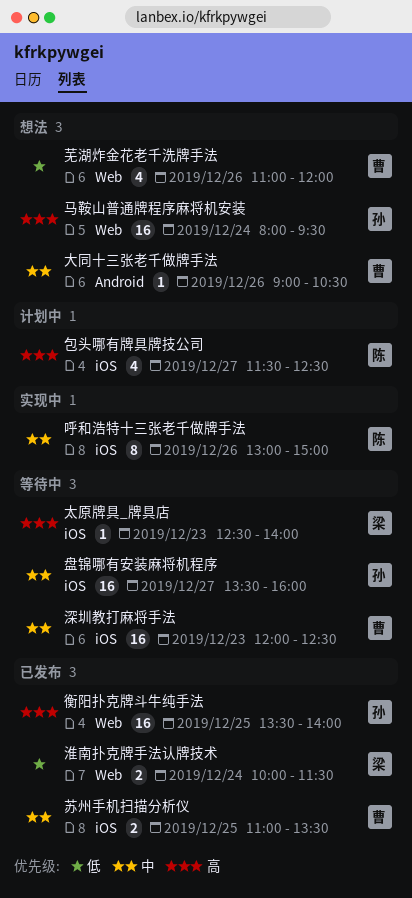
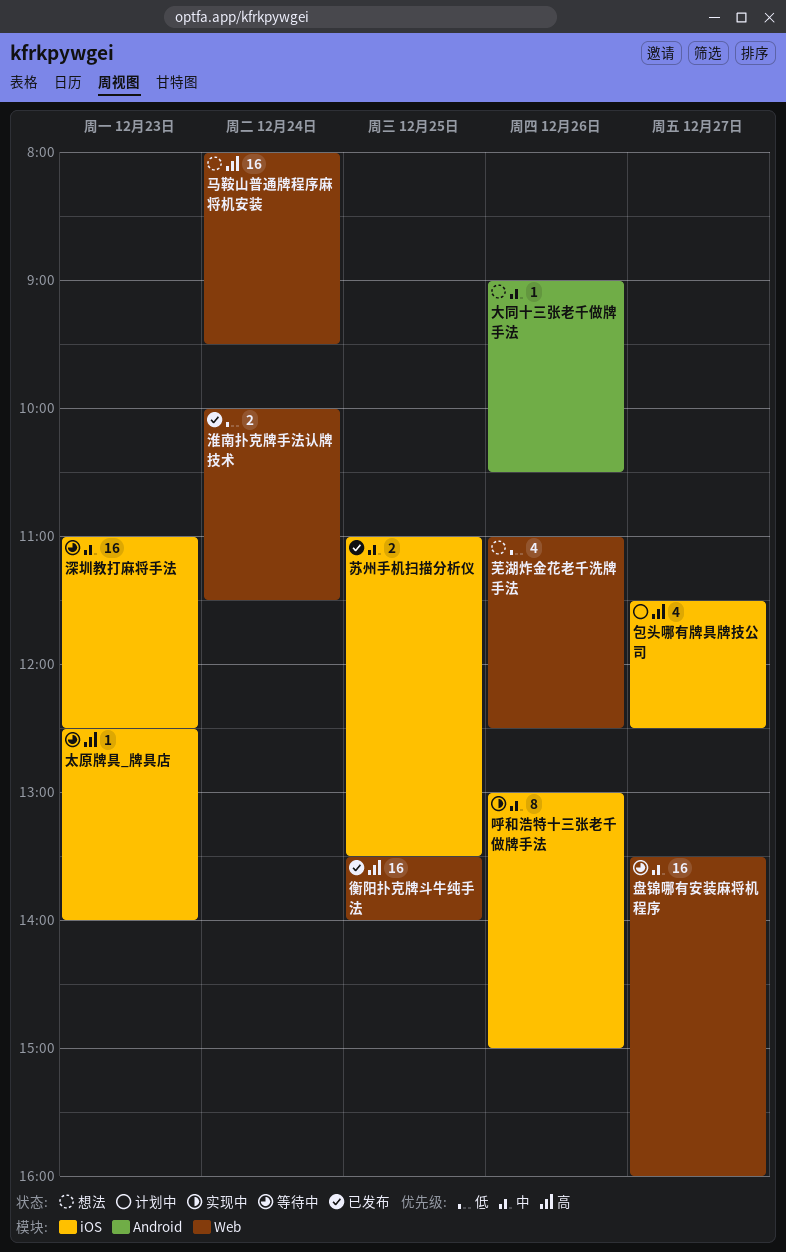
深圳教打麻将手法, begins: 12:00 -> 11:00
盘锦哪有安装麻将机程序, label: iOS -> Web
芜湖炸金花老千洗牌手法, ends: 12:00 -> 12:30

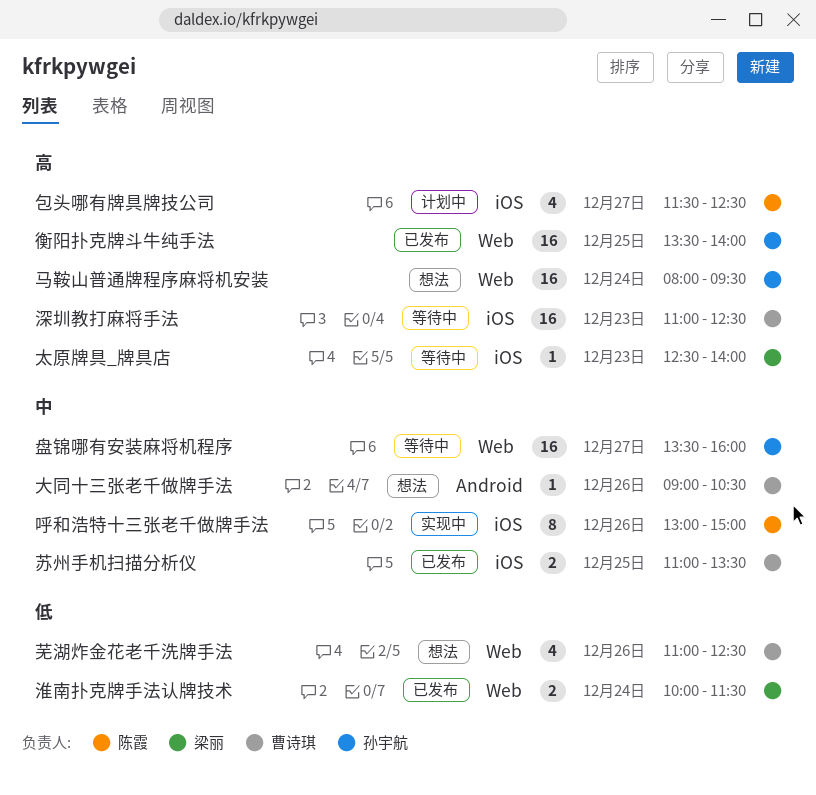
深圳教打麻将手法, priority: 中 -> 高

